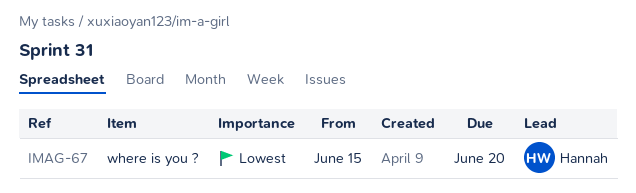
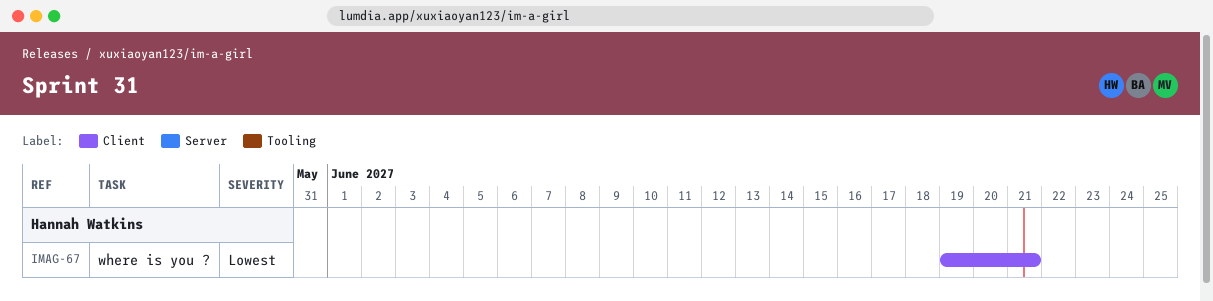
IMAG-67, start: Jun 15 -> Jun 19
IMAG-67, due: Jun 20 -> Jun 21

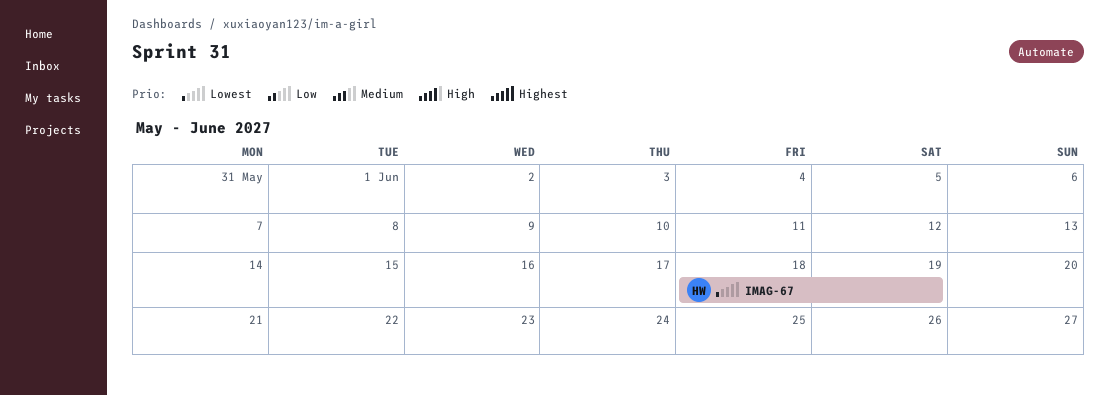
IMAG-67, start: Jun 19 -> Jun 18
IMAG-67, due: Jun 21 -> Jun 19

